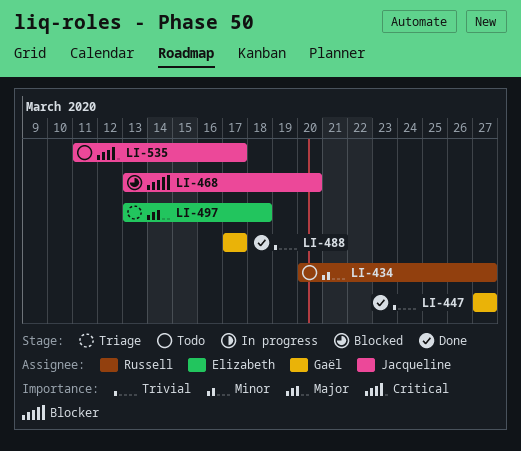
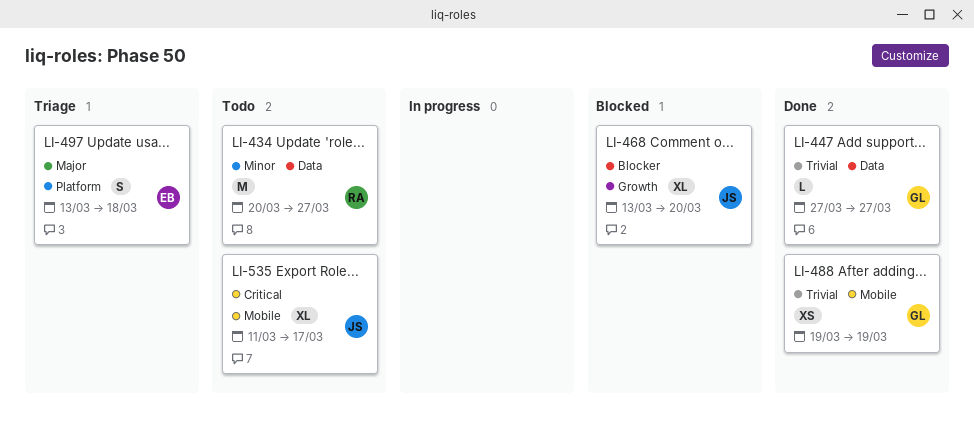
LI-488, start: Mar 17 -> Mar 19
LI-488, due: Mar 17 -> Mar 19

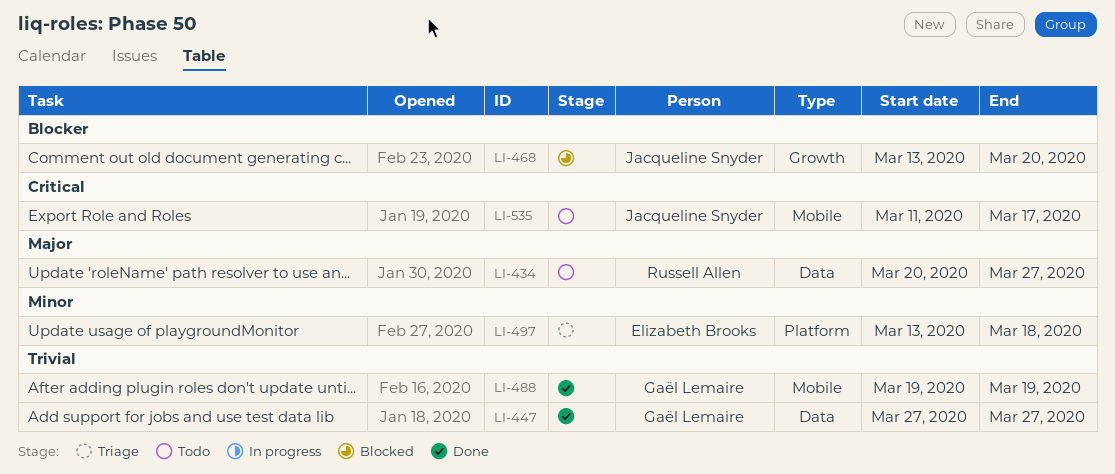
LI-434, priority: Minor -> Major
LI-497, priority: Major -> Minor

